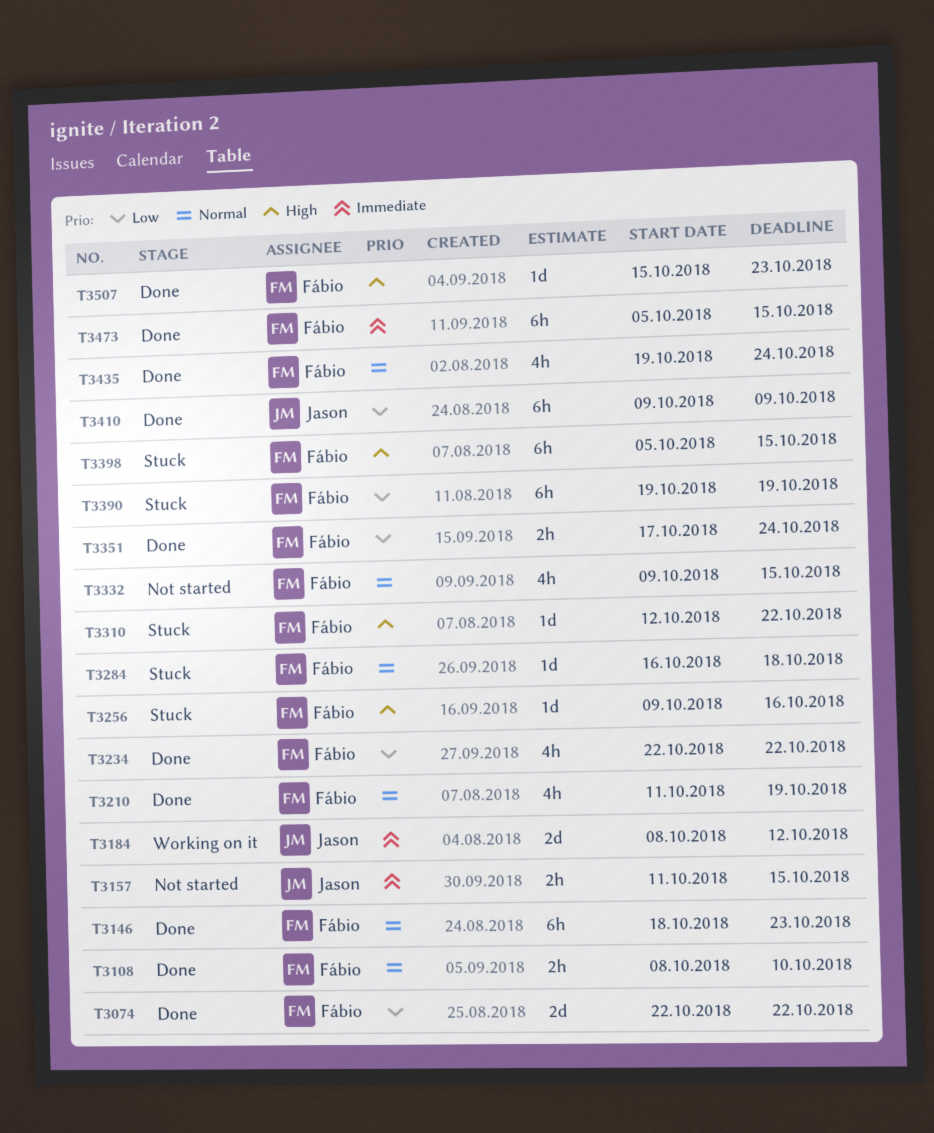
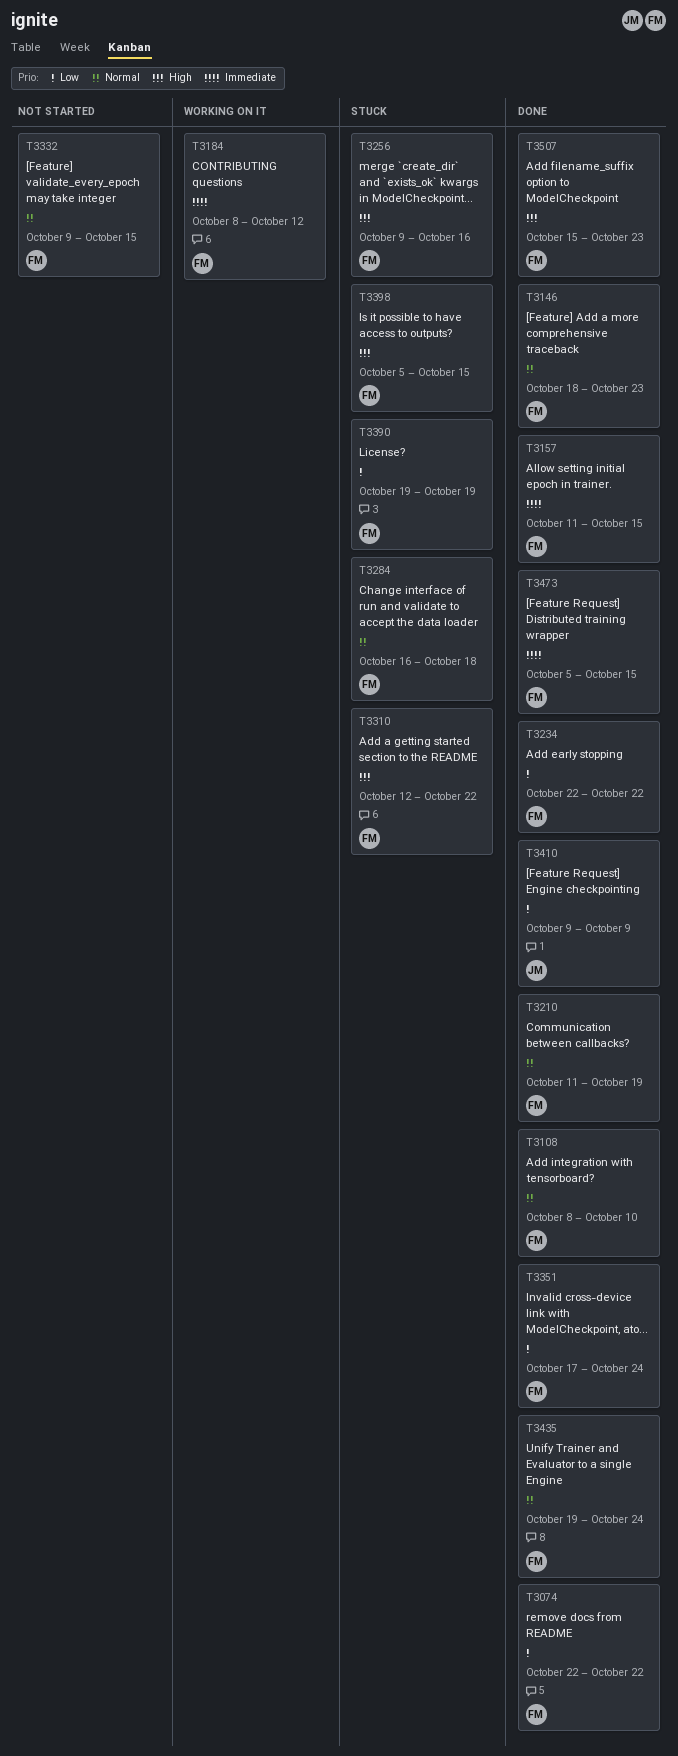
T3157, status: Not started -> Done
T3157, owner: Jason -> Fábio
T3184, owner: Jason -> Fábio

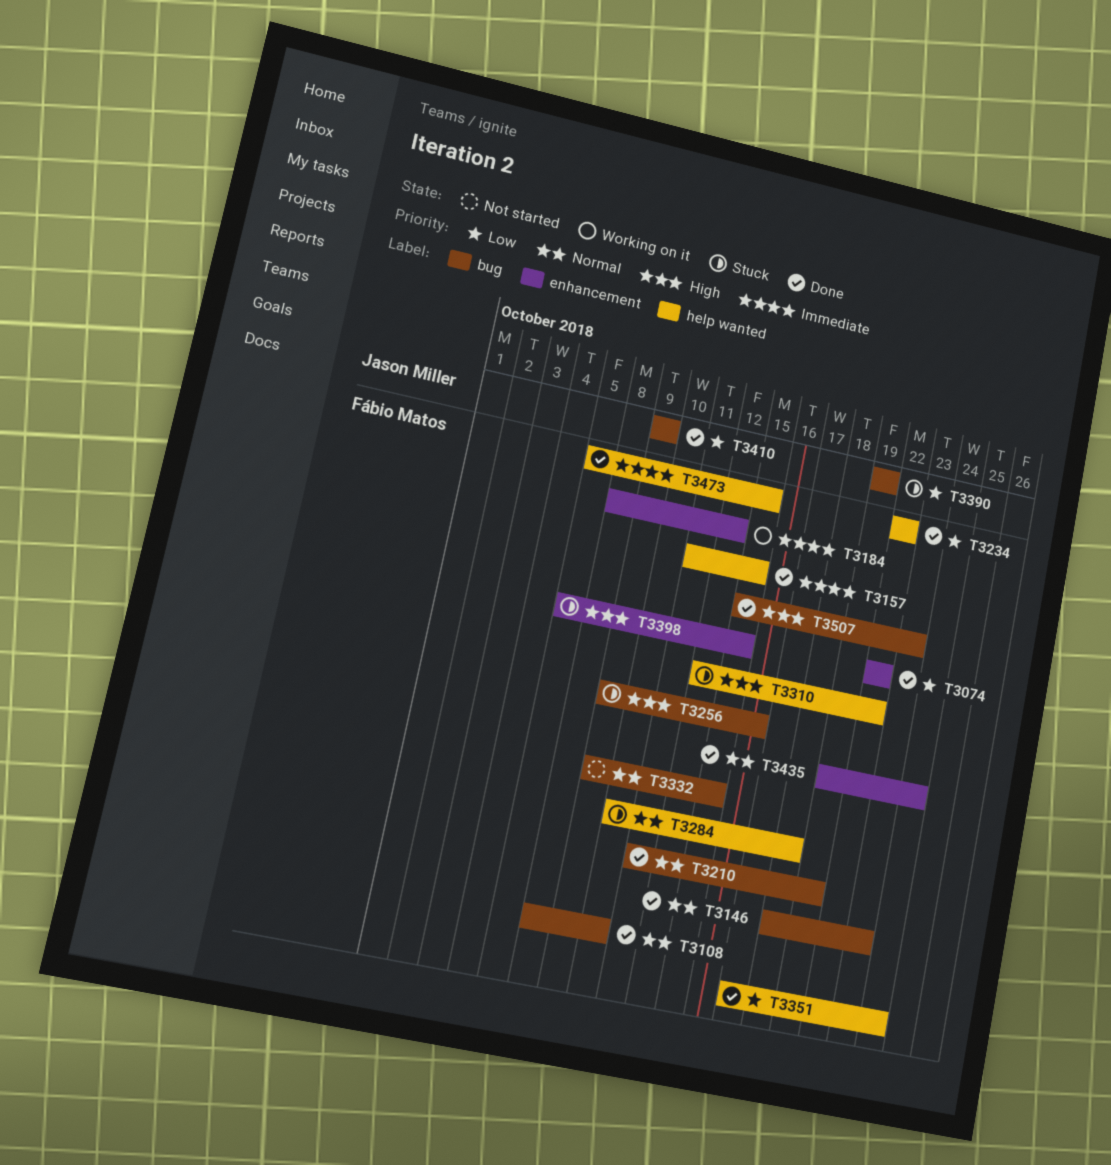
T3284, start: Oct 16 -> Oct 10
T3390, owner: Fábio Matos -> Jason Miller

